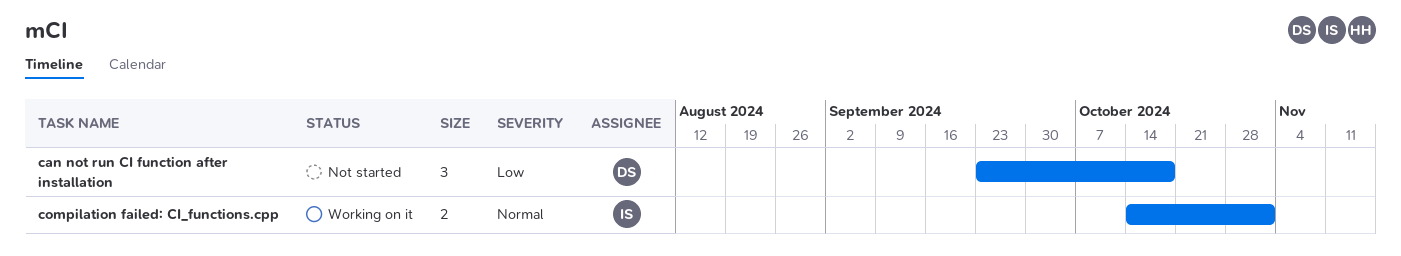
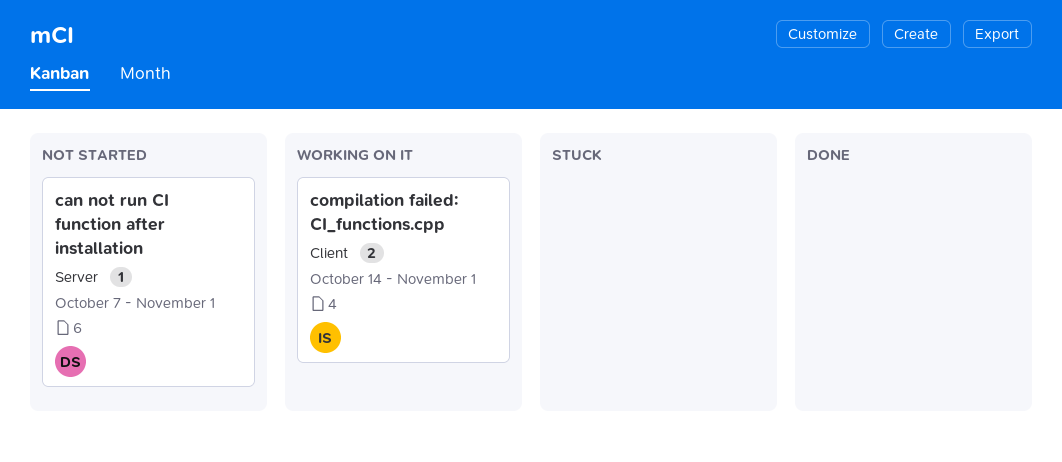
can not run CI function after installation, estimate: 3 -> 1
can not run CI function after installation, start: Sep 23 -> Oct 7
can not run CI function after installation, due: Oct 18 -> Nov 1

